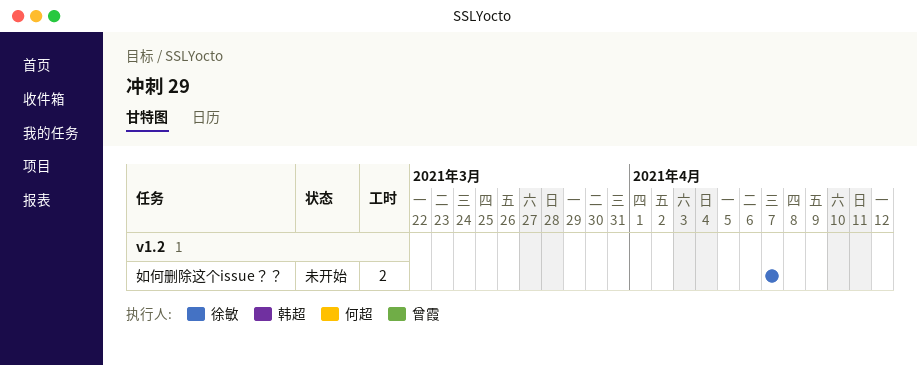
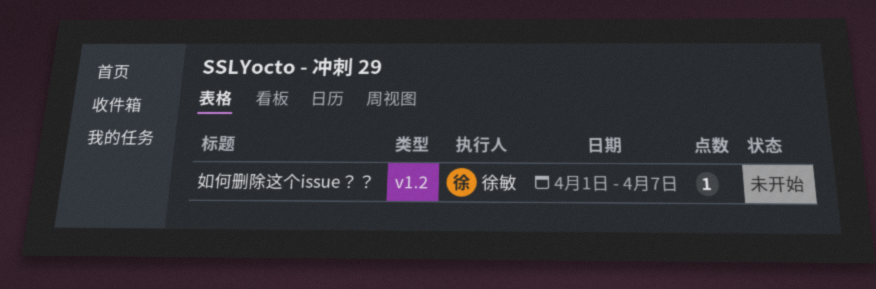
如何删除这个issue？？, estimate: 2 -> 1
如何删除这个issue？？, start: Apr 7 -> Apr 1

